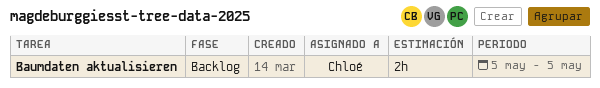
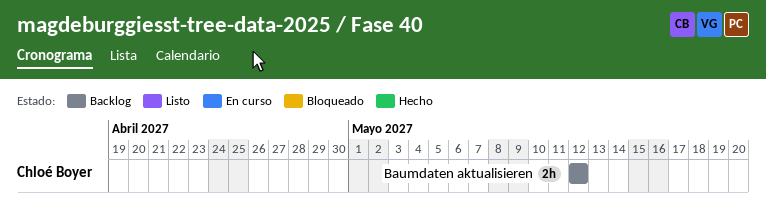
Baumdaten aktualisieren, start: May 5 -> May 12
Baumdaten aktualisieren, due: May 5 -> May 12

